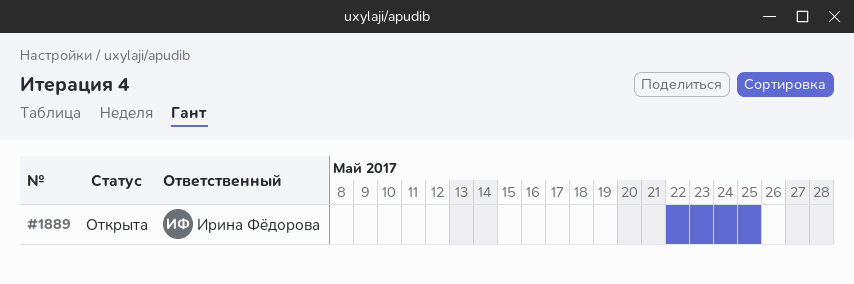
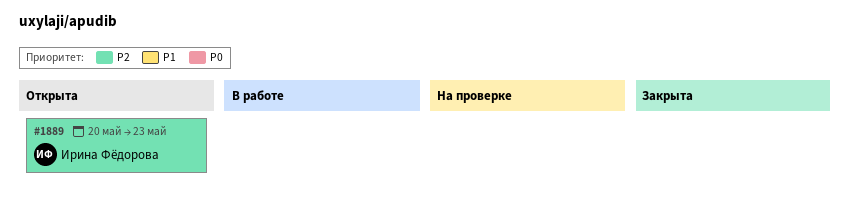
#1889, start: May 22 -> May 20
#1889, due: May 25 -> May 23

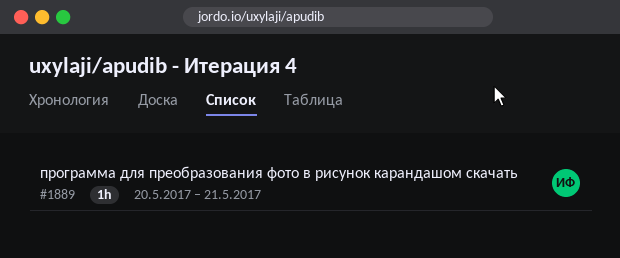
#1889, due: May 23 -> May 21

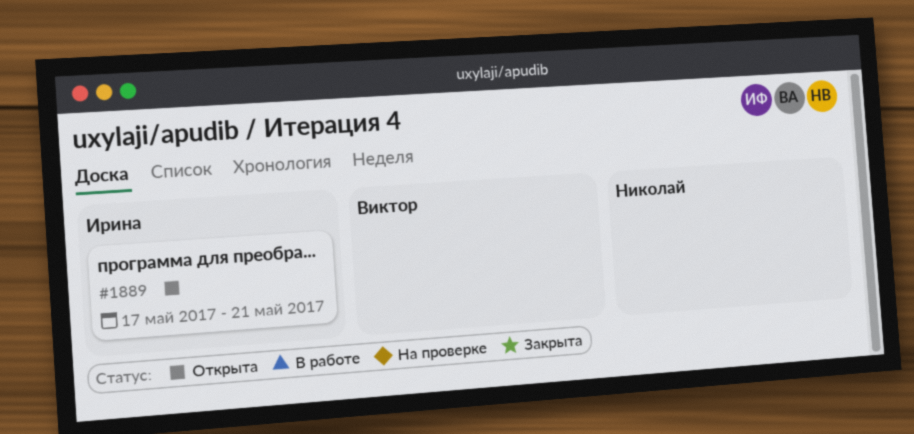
#1889, start: May 20 -> May 17

